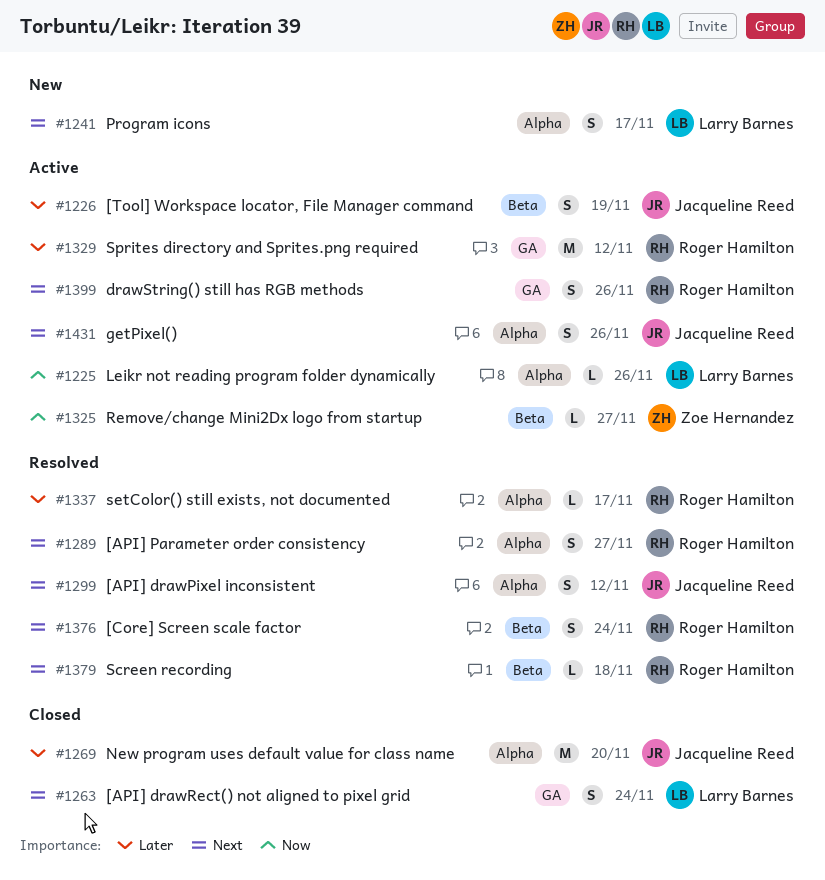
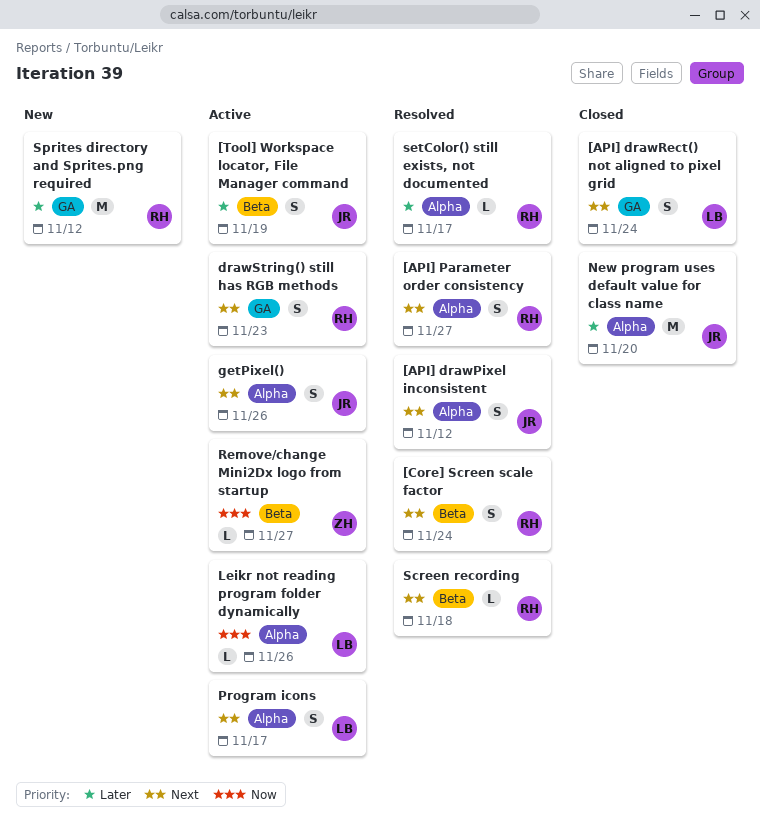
drawString() still has RGB methods, due: Nov 26 -> Nov 23
Program icons, status: New -> Active
Sprites directory and Sprites.png required, status: Active -> New

